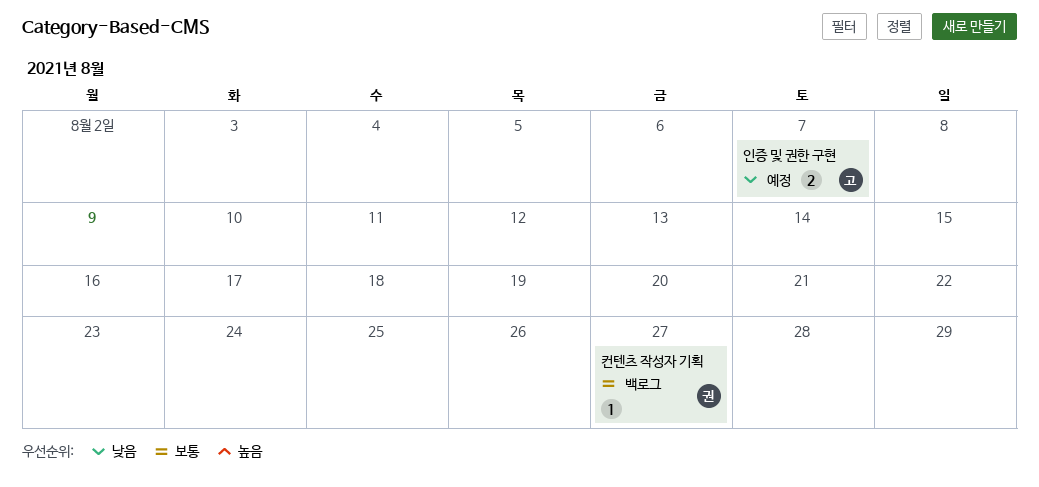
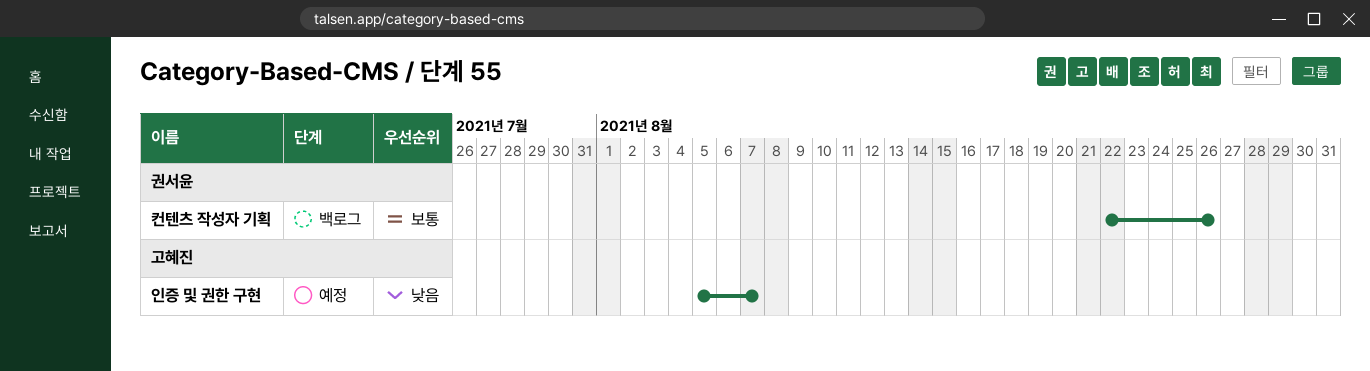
컨텐츠 작성자 기획, due: Aug 27 -> Aug 26

